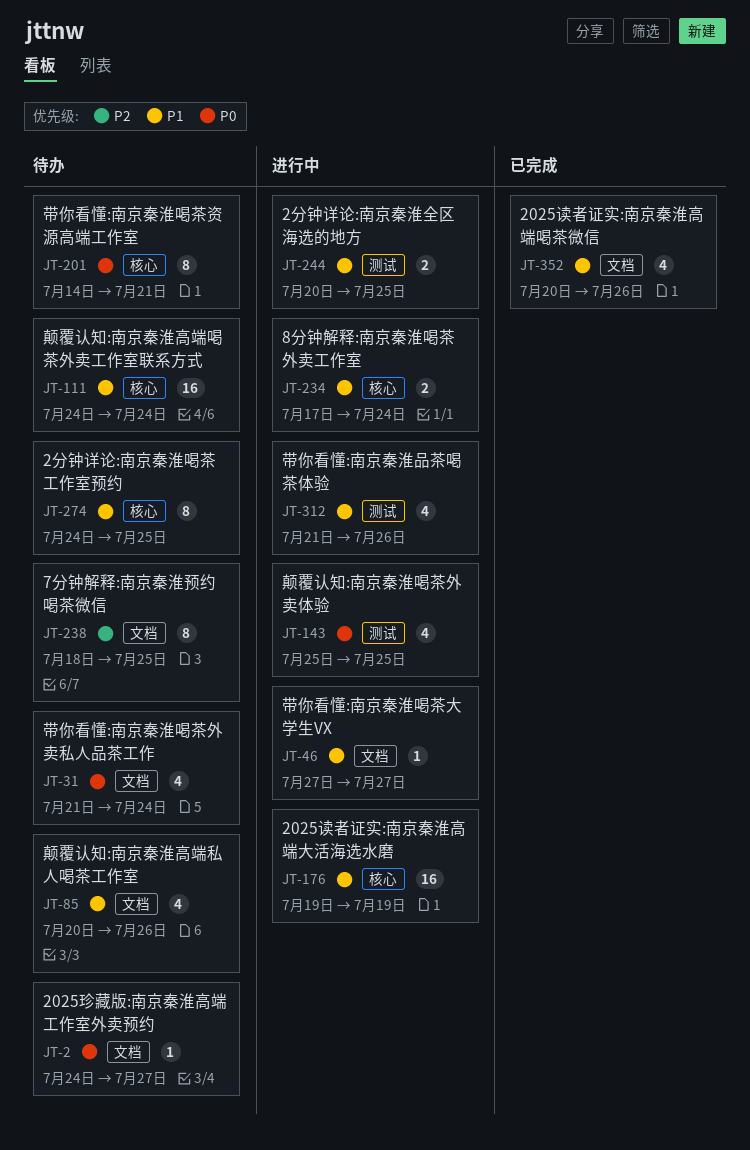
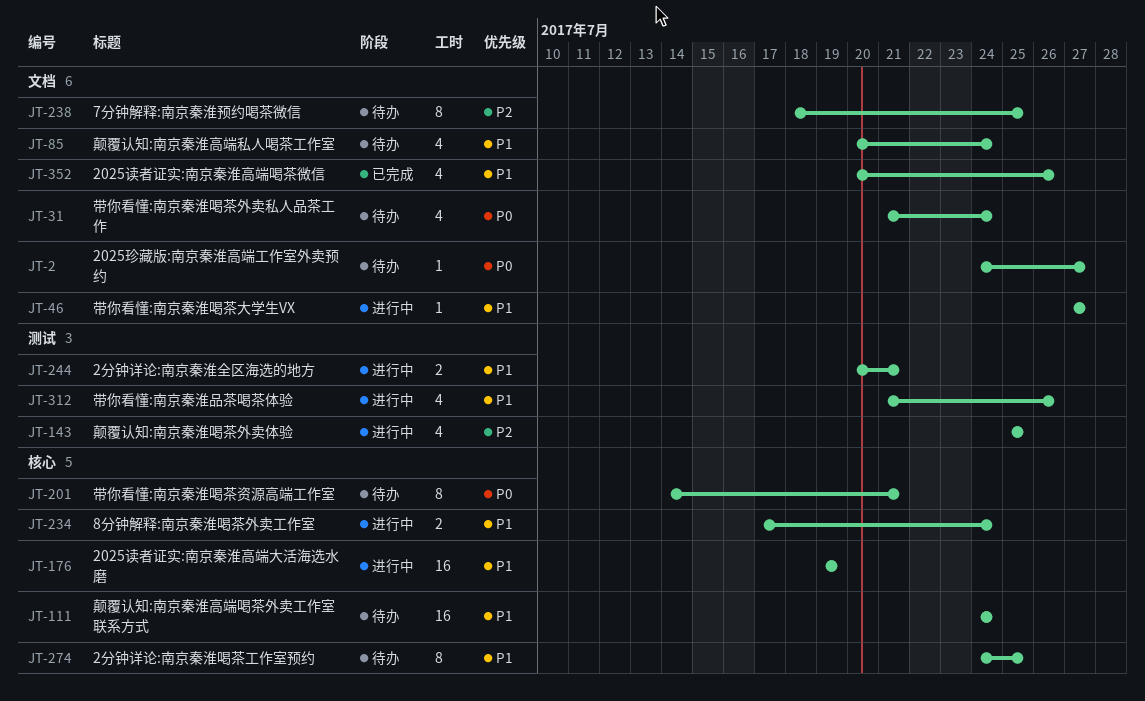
JT-85, due: Jul 26 -> Jul 24
JT-143, priority: P0 -> P2
JT-244, due: Jul 25 -> Jul 21

